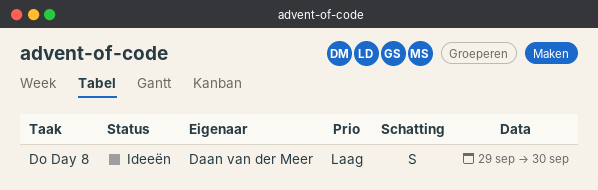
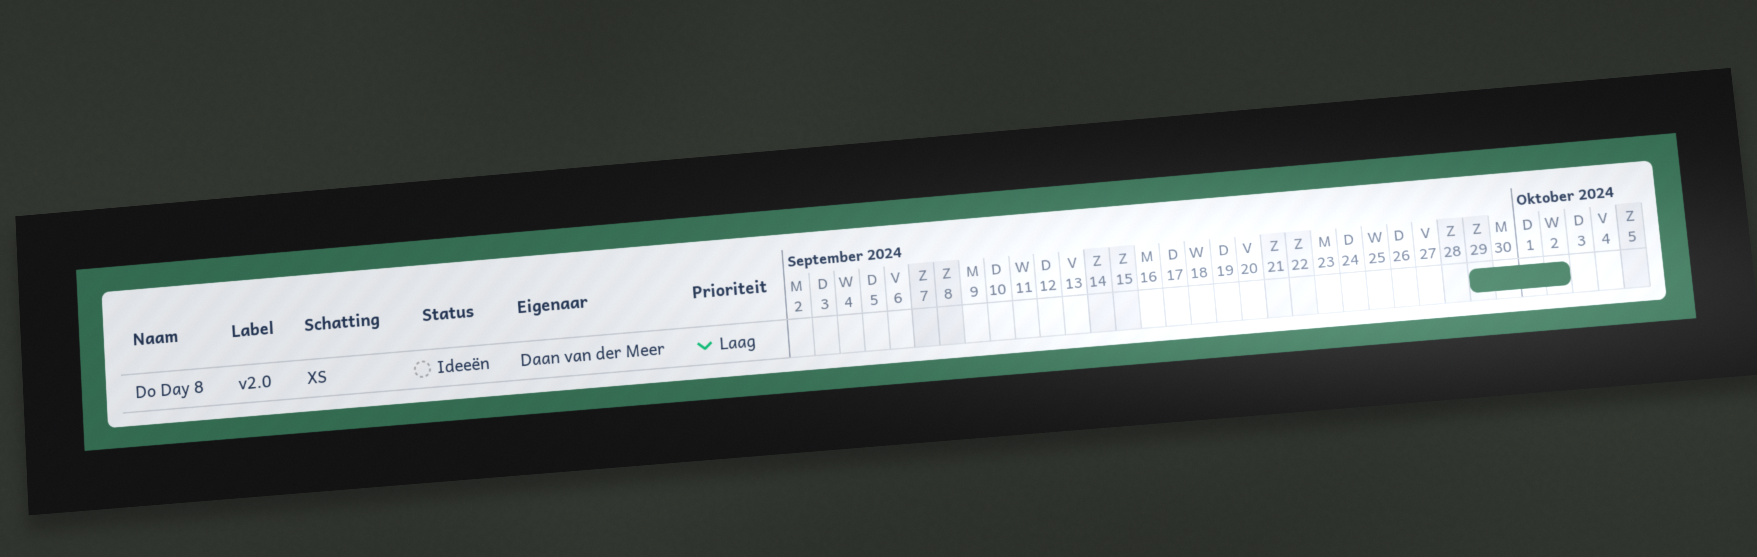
Do Day 8, estimate: S -> XS
Do Day 8, due: Sep 30 -> Oct 2

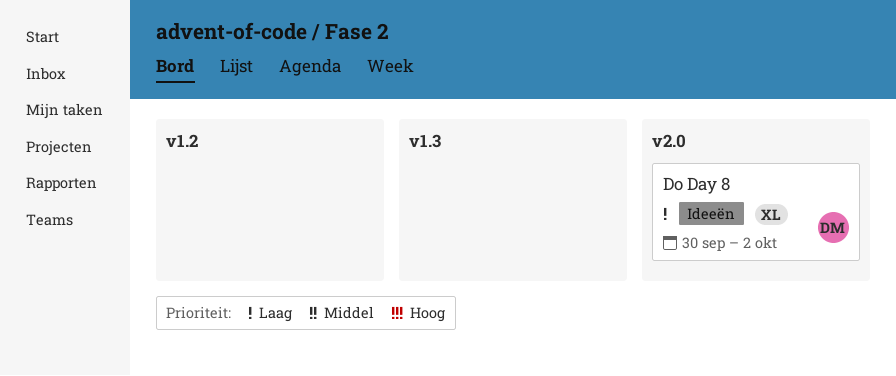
Do Day 8, estimate: XS -> XL
Do Day 8, start: Sep 29 -> Sep 30

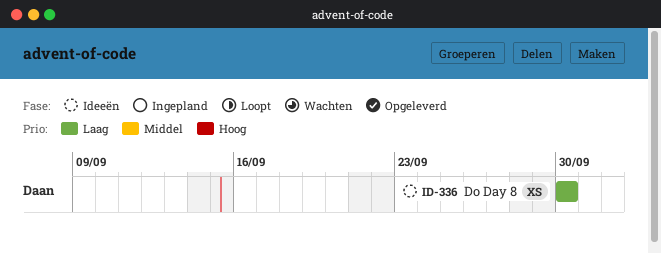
Do Day 8, estimate: XL -> XS
Do Day 8, due: Oct 2 -> Sep 30

